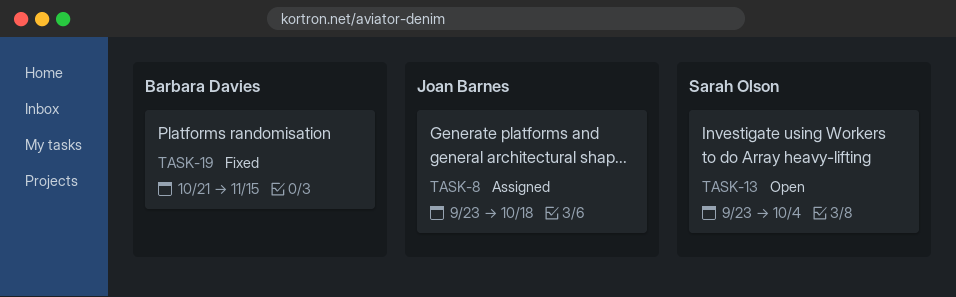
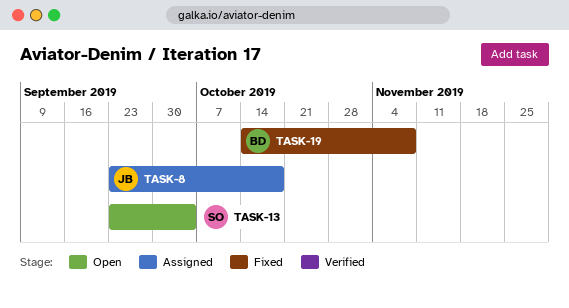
TASK-19, start: Oct 21 -> Oct 14
TASK-19, due: Nov 15 -> Nov 8

